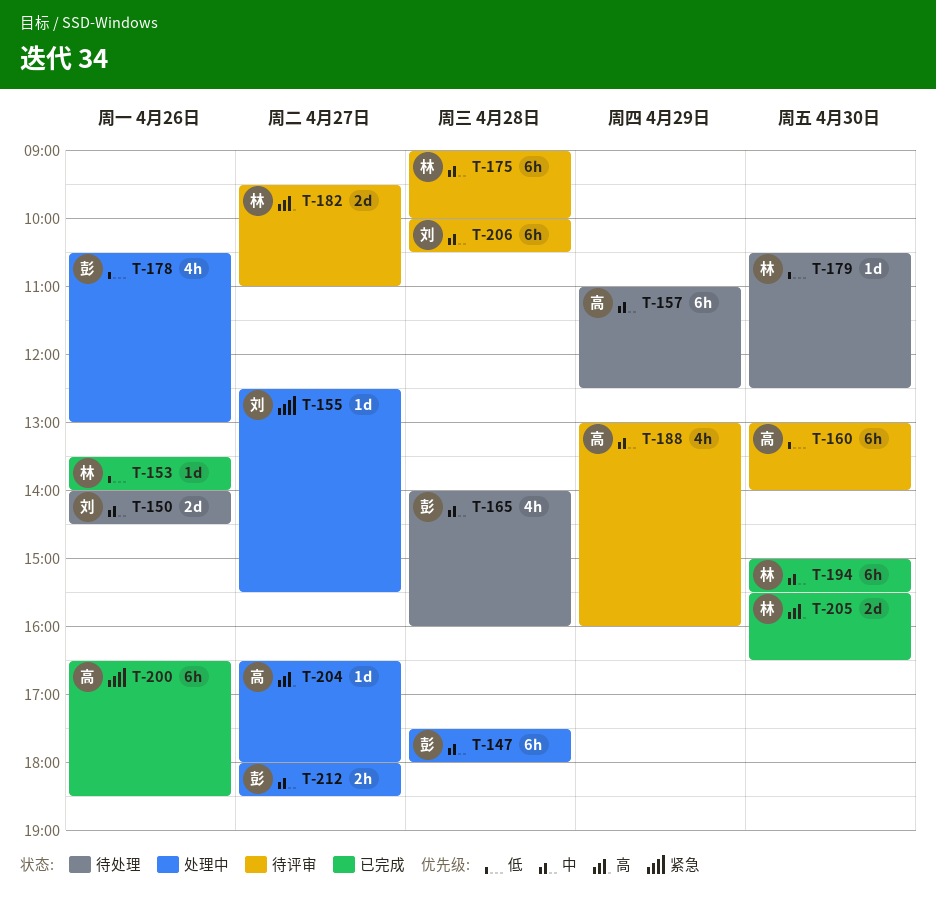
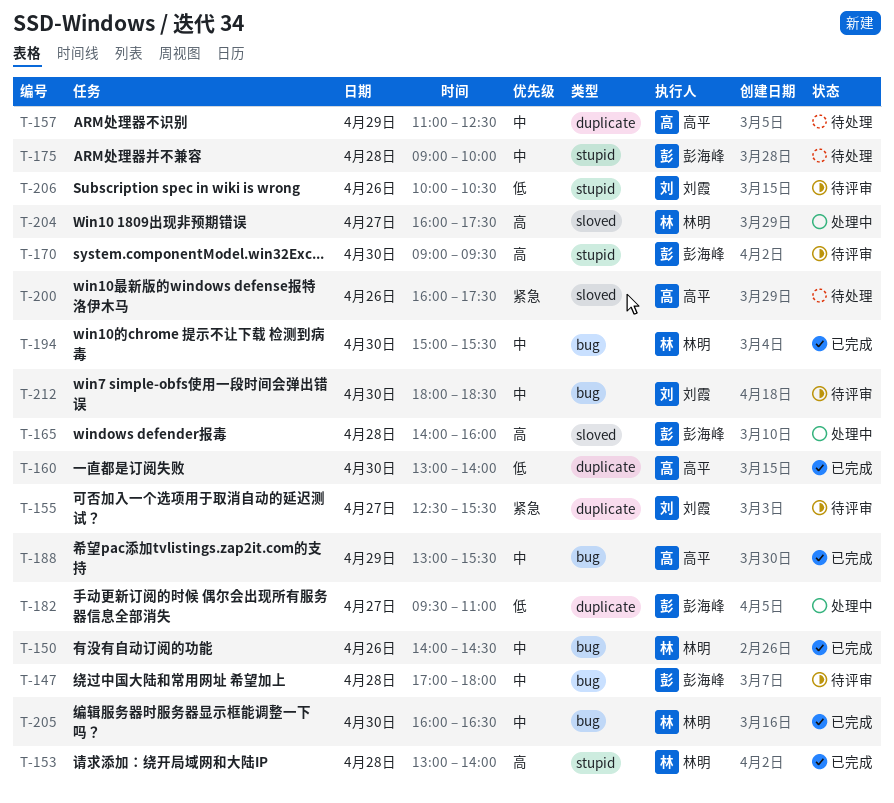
T-147, status: 处理中 -> 待评审
T-147, begins: 17:30 -> 17:00
T-150, status: 待处理 -> 已完成
T-150, owner: 刘霞 -> 林明
T-153, priority: 低 -> 高
T-153, day: Apr 26 -> Apr 28
T-153, begins: 13:30 -> 13:00
T-155, status: 处理中 -> 待评审
T-160, status: 待评审 -> 已完成
T-165, status: 待处理 -> 处理中
T-165, priority: 中 -> 高
T-170: none -> present
T-175, status: 待评审 -> 待处理
T-175, owner: 林明 -> 彭海峰
T-178: present -> none
T-179: present -> none
T-182, status: 待评审 -> 处理中
T-182, owner: 林明 -> 彭海峰
T-182, priority: 高 -> 低
T-188, status: 待评审 -> 已完成
T-188, ends: 16:00 -> 15:30
T-200, status: 已完成 -> 待处理
T-200, begins: 16:30 -> 16:00
T-200, ends: 18:30 -> 17:30
T-204, owner: 高平 -> 林明
T-204, begins: 16:30 -> 16:00
T-204, ends: 18:00 -> 17:30
T-205, priority: 高 -> 中
T-205, begins: 15:30 -> 16:00
T-206, priority: 中 -> 低
T-206, day: Apr 28 -> Apr 26
T-212, status: 处理中 -> 待评审
T-212, owner: 彭海峰 -> 刘霞
T-212, day: Apr 27 -> Apr 30

